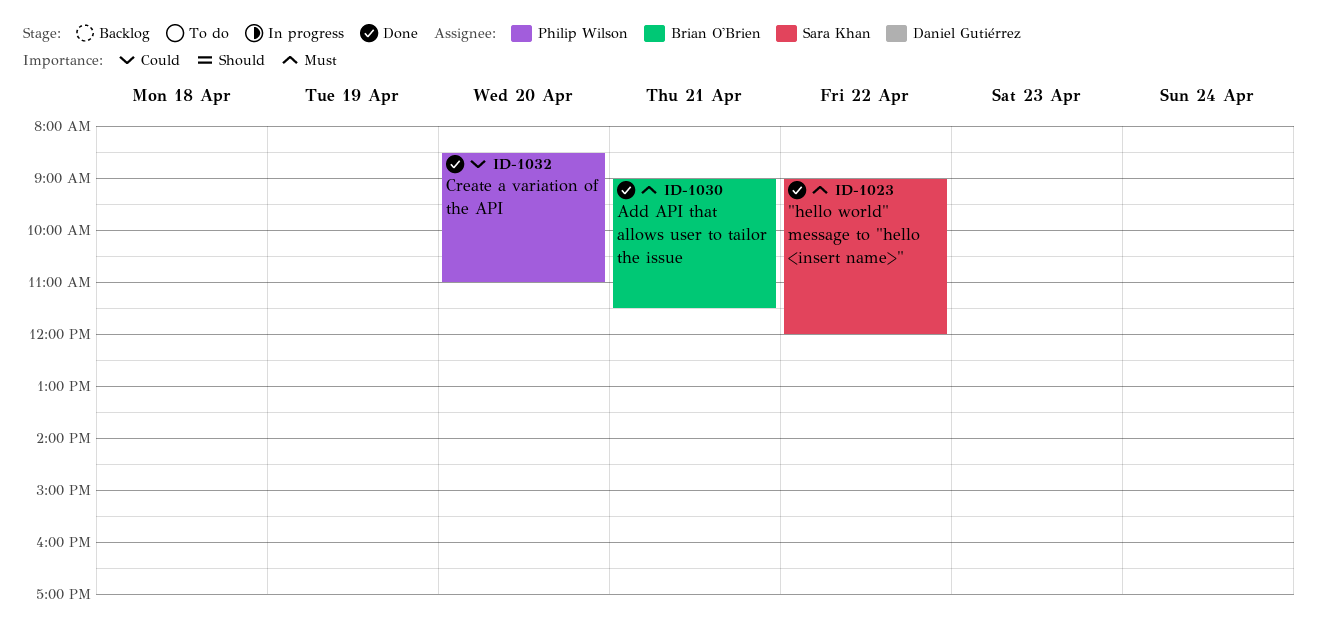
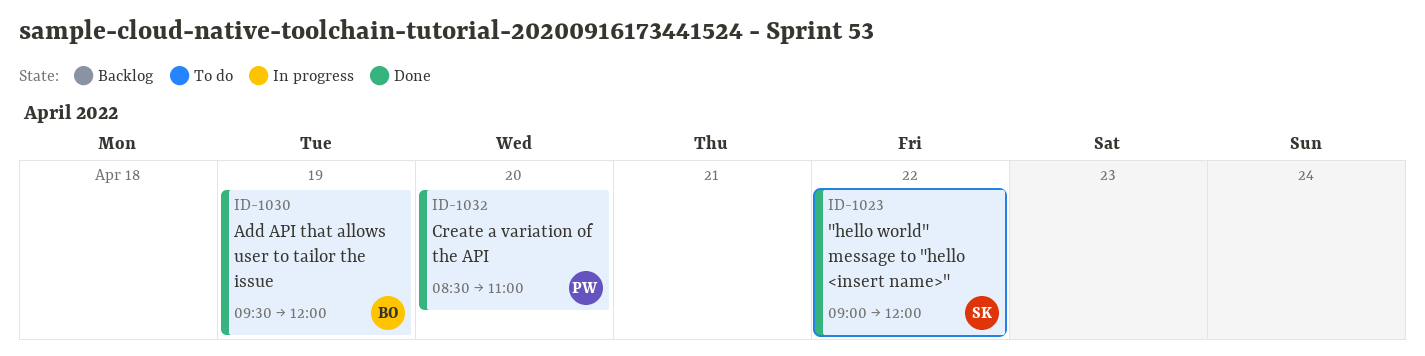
ID-1030, day: Apr 21 -> Apr 19
ID-1030, begins: 09:00 -> 09:30
ID-1030, ends: 11:30 -> 12:00

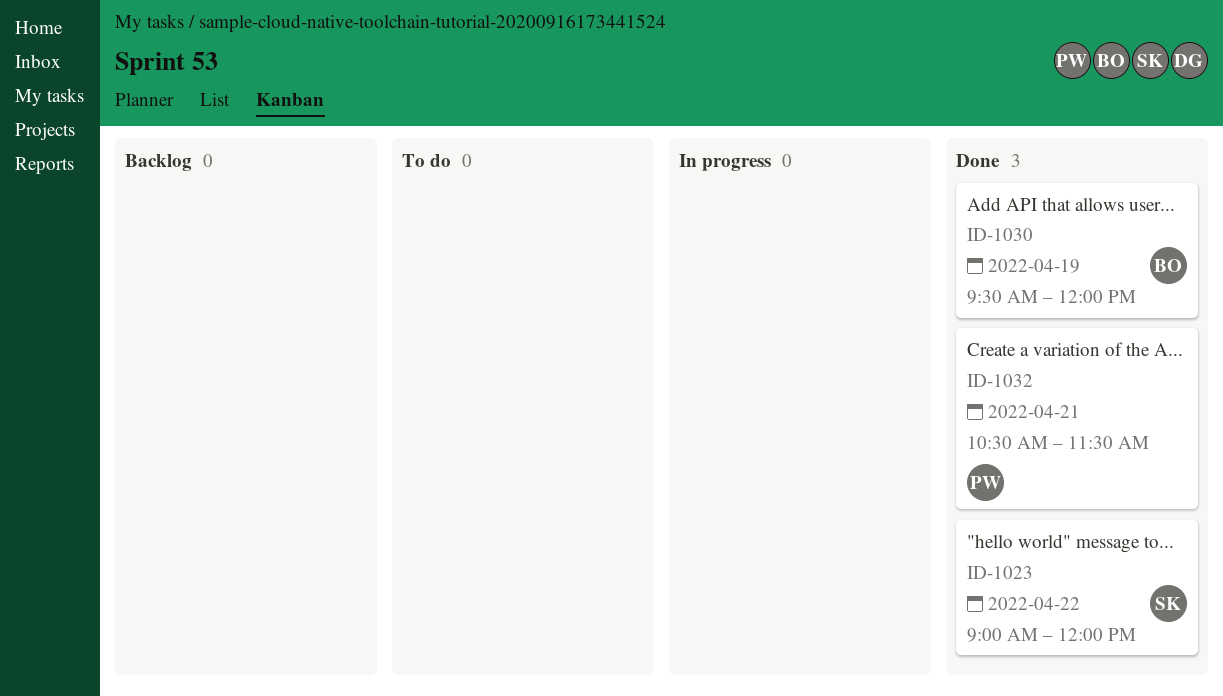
ID-1032, day: Apr 20 -> Apr 21
ID-1032, begins: 08:30 -> 10:30
ID-1032, ends: 11:00 -> 11:30

